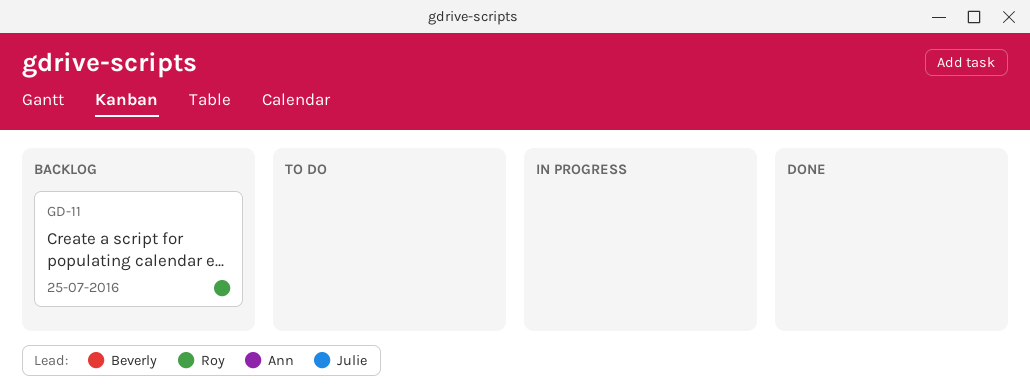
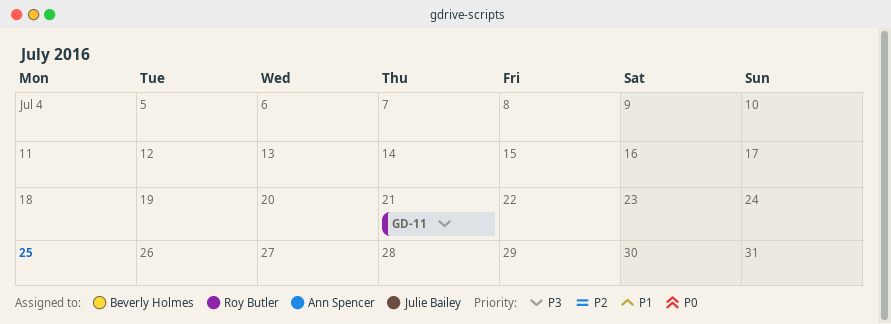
GD-11, due: Jul 25 -> Jul 21

